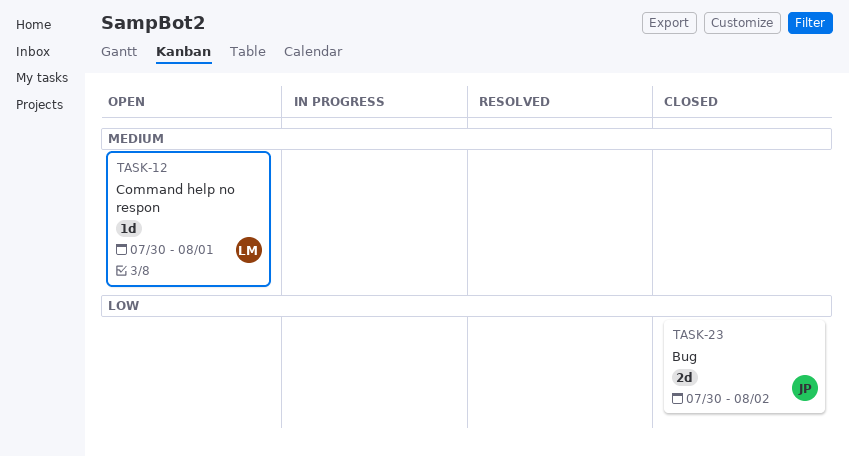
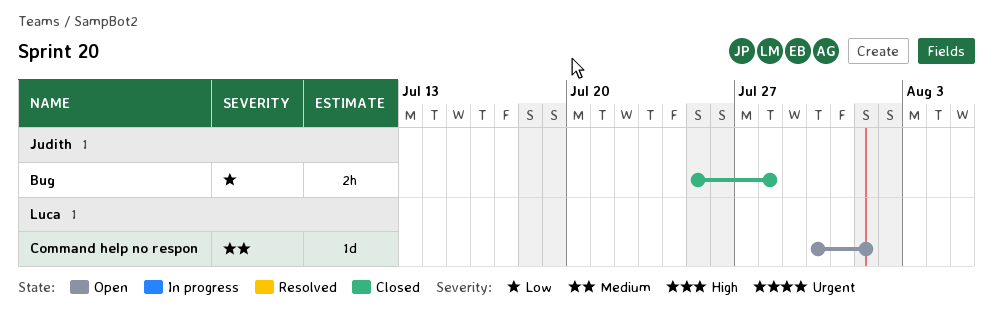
Bug, estimate: 2d -> 2h
Bug, start: Jul 30 -> Jul 25
Bug, due: Aug 2 -> Jul 28

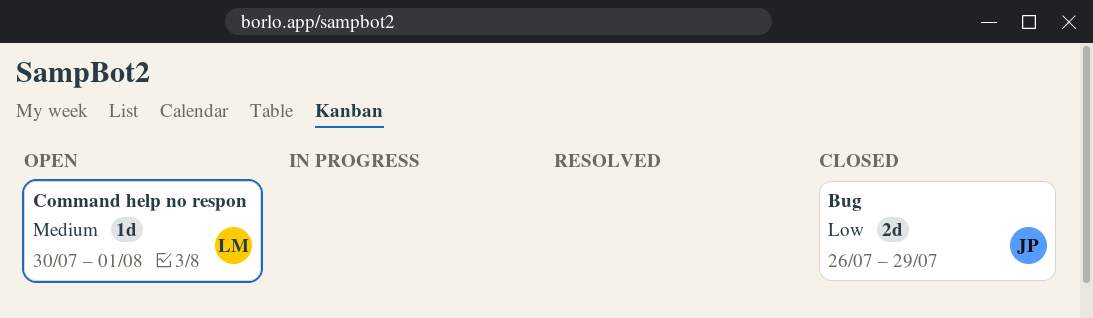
Bug, estimate: 2h -> 2d
Bug, start: Jul 25 -> Jul 26
Bug, due: Jul 28 -> Jul 29

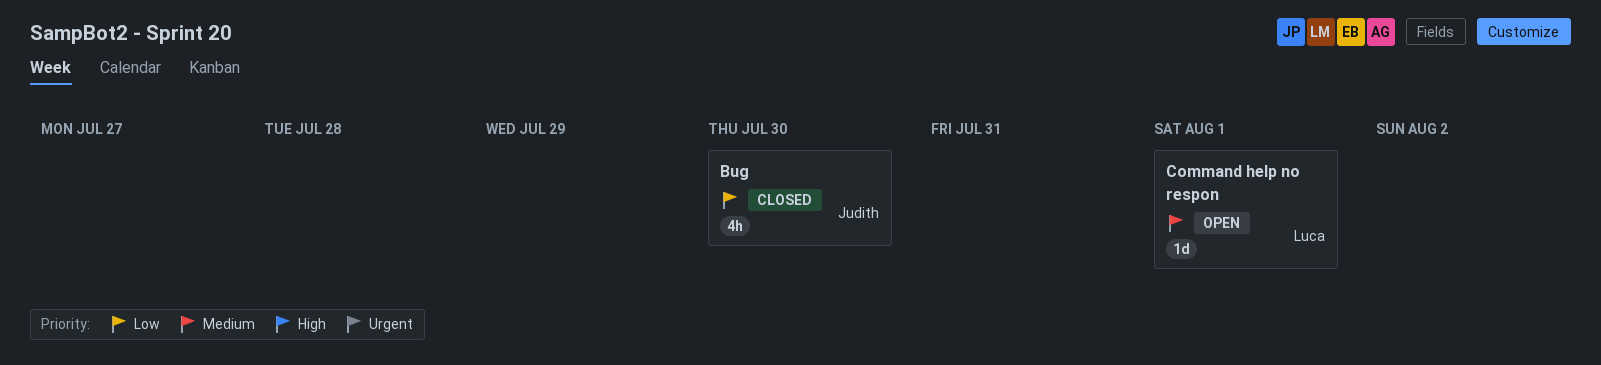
Bug, estimate: 2d -> 4h
Bug, due: Jul 29 -> Jul 30

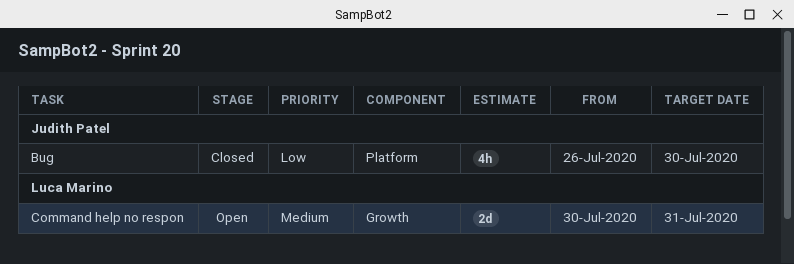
Command help no respon, estimate: 1d -> 2d
Command help no respon, due: Aug 1 -> Jul 31

